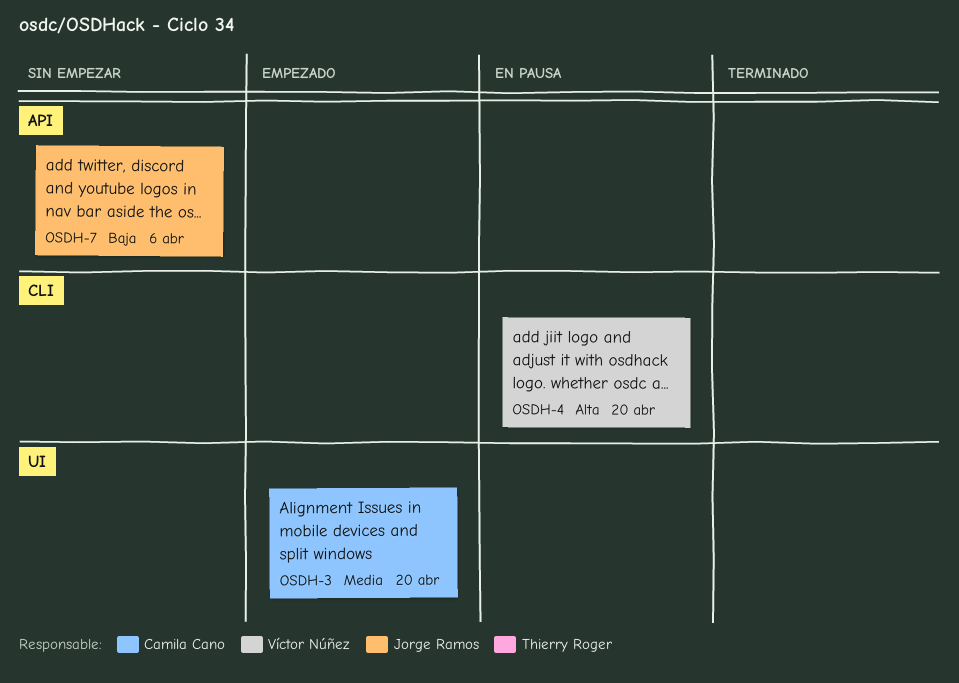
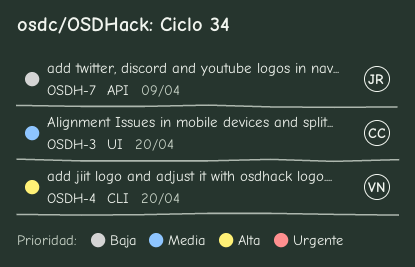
OSDH-7, due: Apr 6 -> Apr 9

